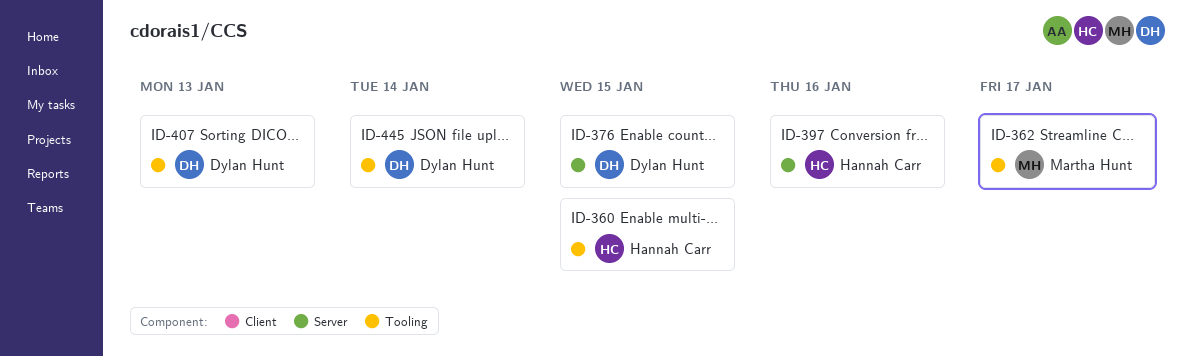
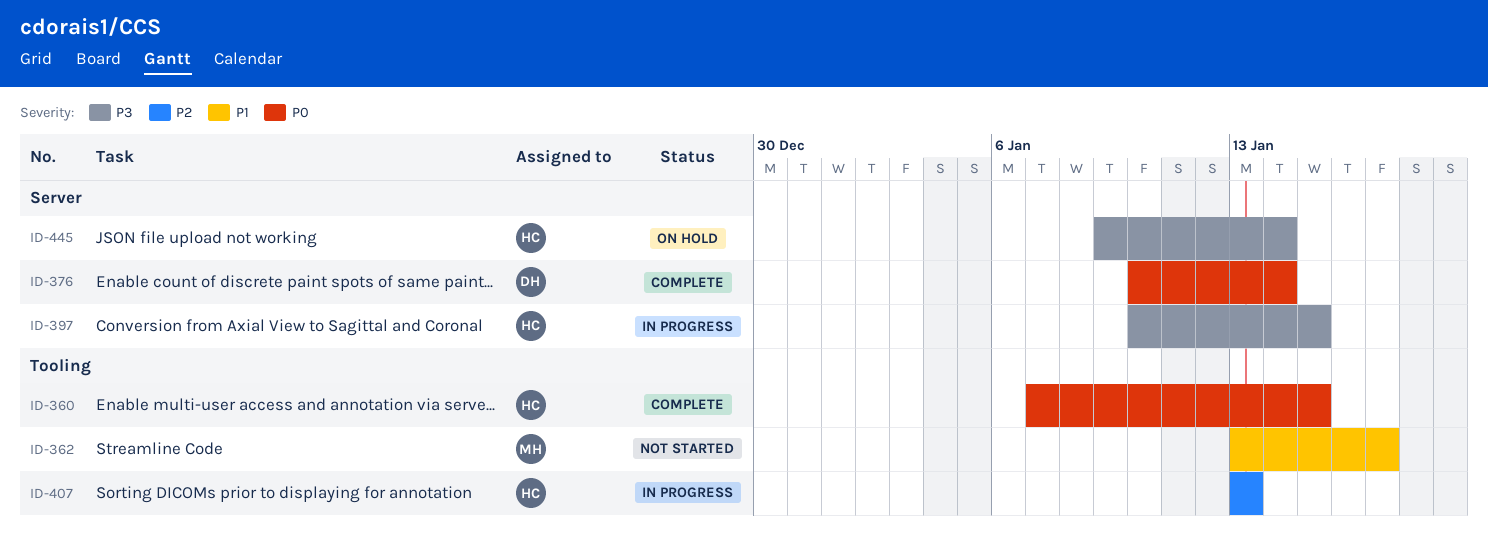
ID-376, due: Jan 15 -> Jan 14
ID-397, due: Jan 16 -> Jan 15
ID-407, owner: Dylan Hunt -> Hannah Carr
ID-445, owner: Dylan Hunt -> Hannah Carr
ID-445, label: Tooling -> Server

